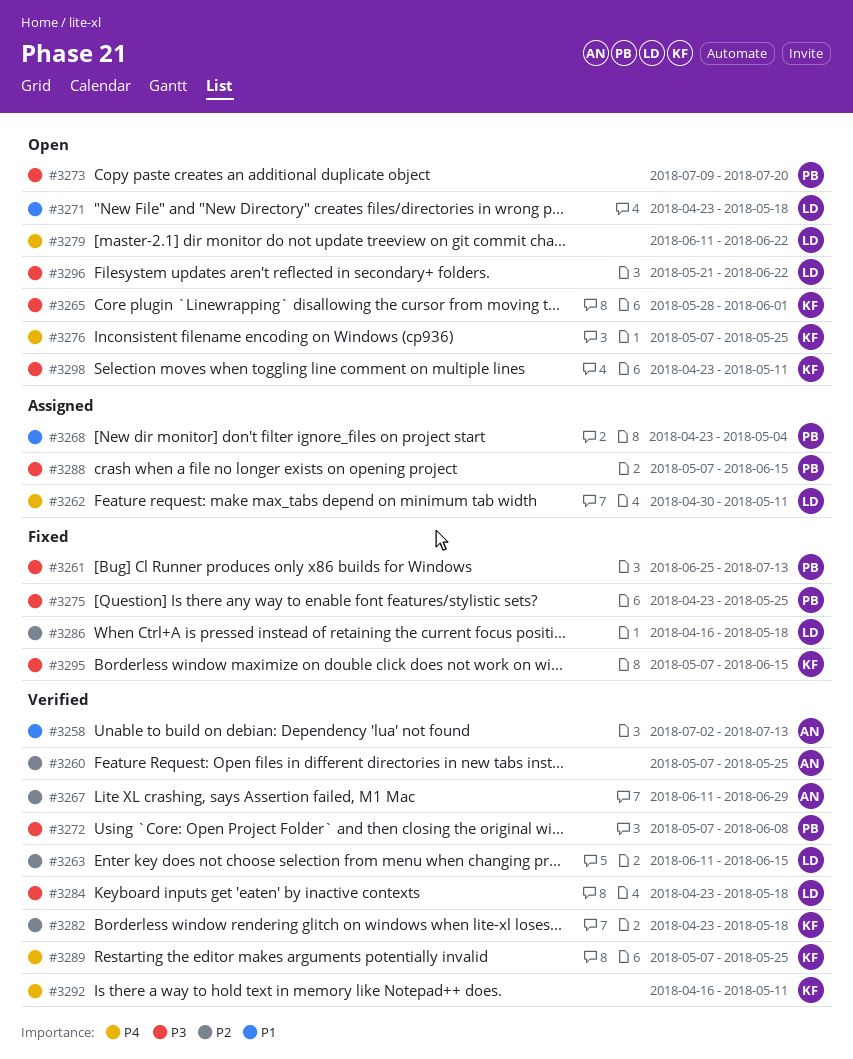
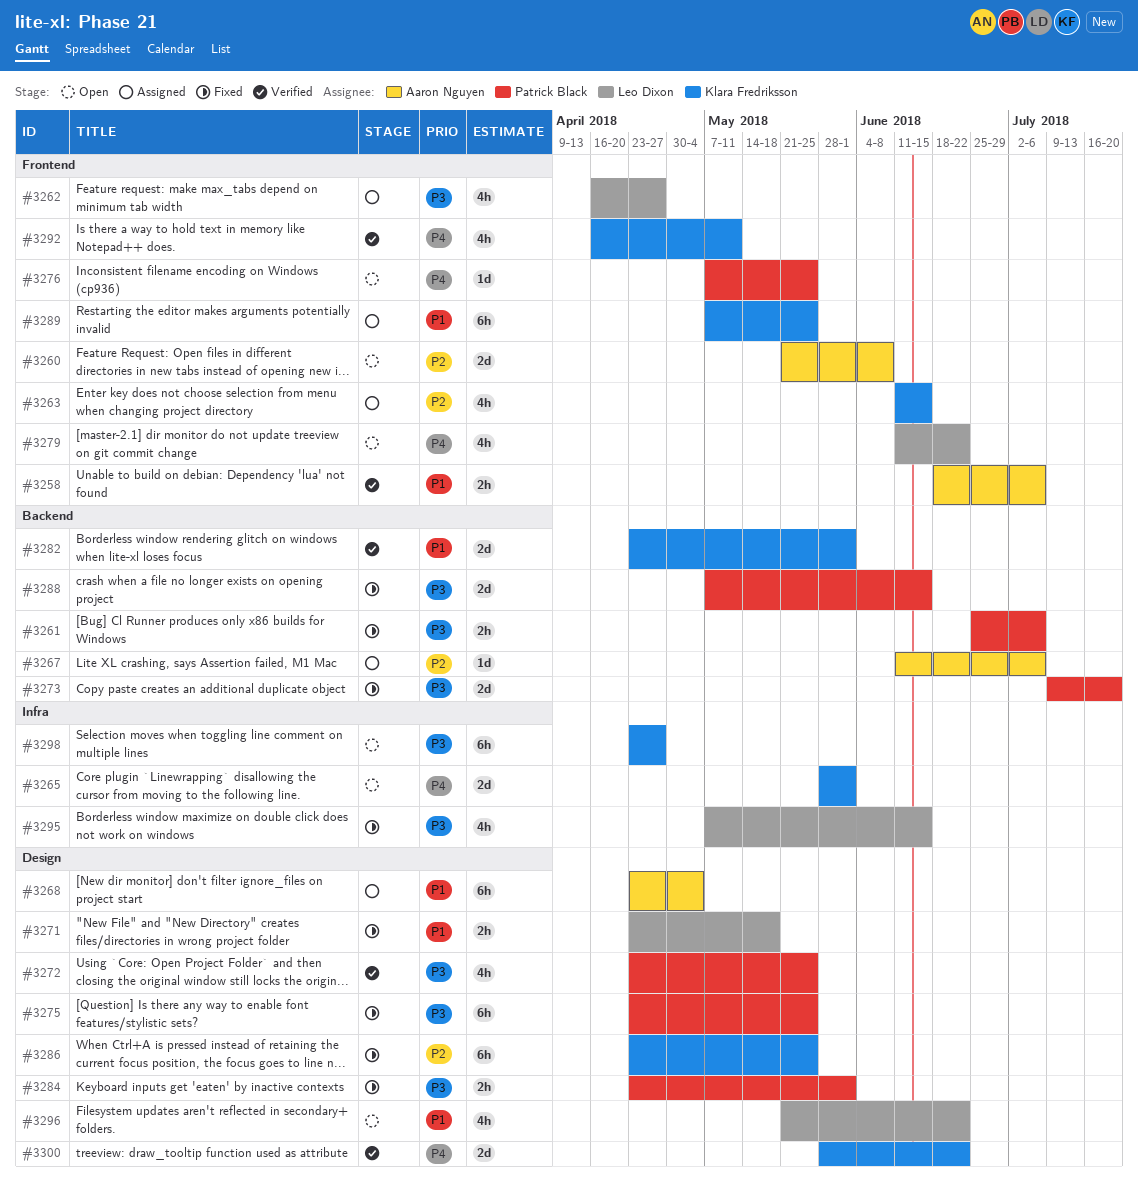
#3258, start: Jul 2 -> Jun 18
#3258, due: Jul 13 -> Jul 6
#3260, status: Verified -> Open
#3260, start: May 7 -> May 21
#3260, due: May 25 -> Jun 8
#3261, due: Jul 13 -> Jul 6
#3262, priority: P4 -> P3
#3262, start: Apr 30 -> Apr 16
#3262, due: May 11 -> Apr 27
#3263, status: Verified -> Assigned
#3263, owner: Leo Dixon -> Klara Fredriksson
#3265, priority: P3 -> P4
#3267, status: Verified -> Assigned
#3267, due: Jun 29 -> Jul 6
#3268, owner: Patrick Black -> Aaron Nguyen
#3271, status: Open -> Fixed
#3272, start: May 7 -> Apr 23
#3272, due: Jun 8 -> May 25
#3273, status: Open -> Fixed
#3276, owner: Klara Fredriksson -> Patrick Black
#3282, priority: P2 -> P1
#3282, due: May 18 -> Jun 1
#3284, status: Verified -> Fixed
#3284, owner: Leo Dixon -> Patrick Black
#3284, due: May 18 -> Jun 1
#3286, owner: Leo Dixon -> Klara Fredriksson
#3286, start: Apr 16 -> Apr 23
#3286, due: May 18 -> May 25
#3288, status: Assigned -> Fixed
#3289, status: Verified -> Assigned
#3289, priority: P4 -> P1
#3295, owner: Klara Fredriksson -> Leo Dixon
#3296, priority: P3 -> P1
#3298, due: May 11 -> Apr 27
#3300: none -> present

